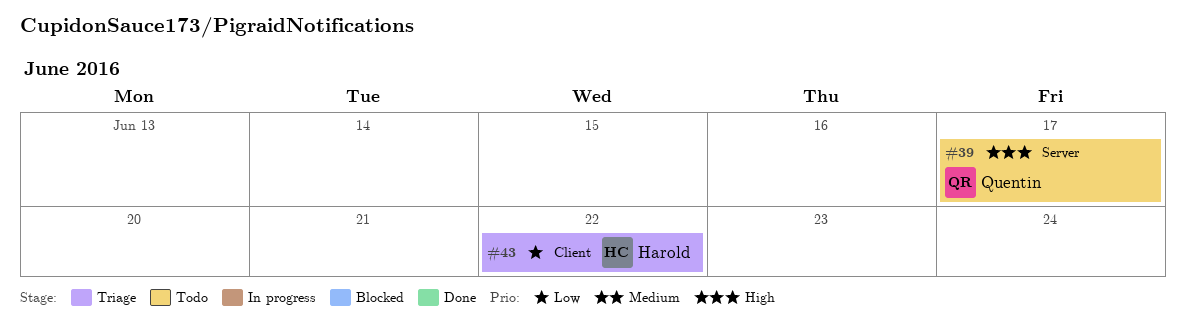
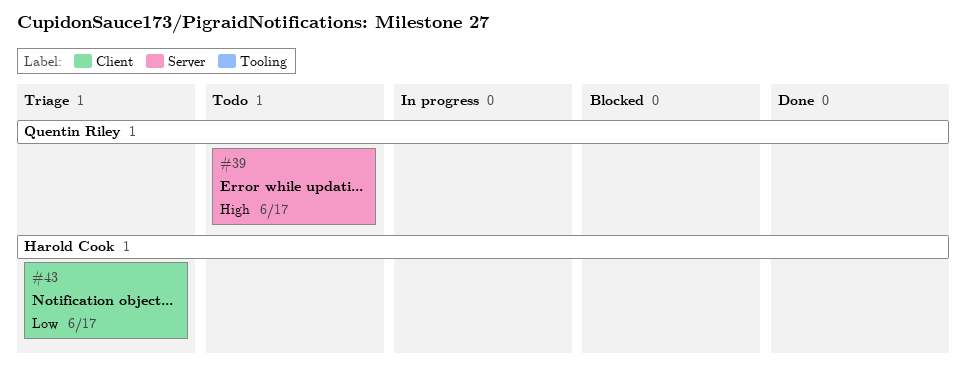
#43, due: Jun 22 -> Jun 17

